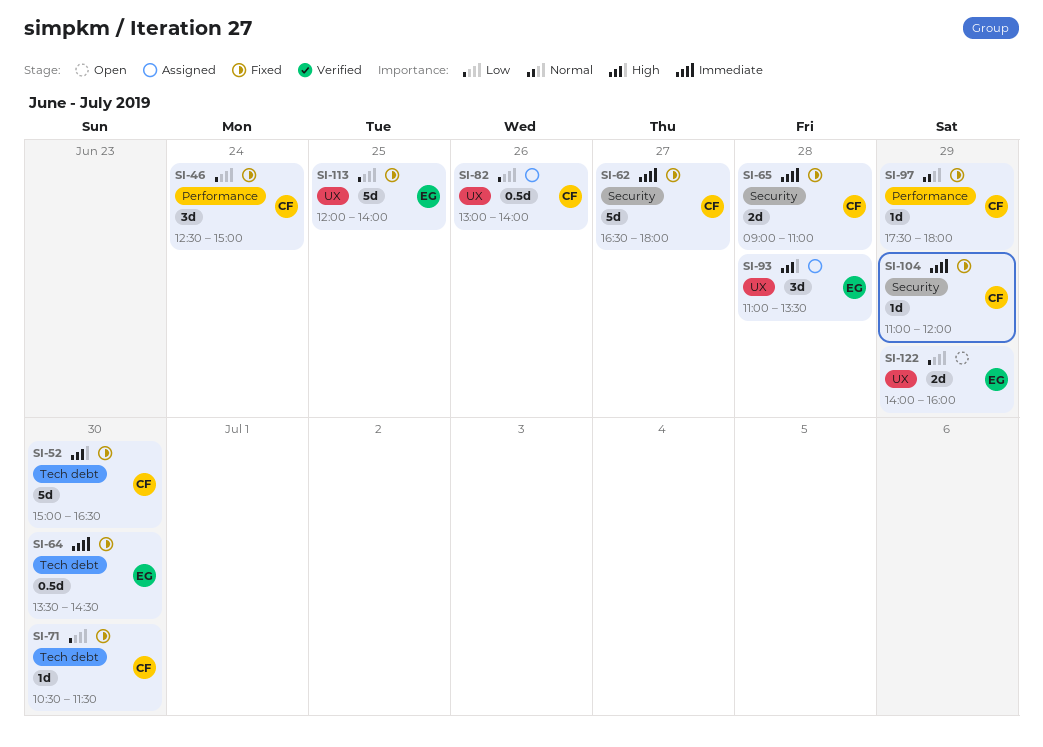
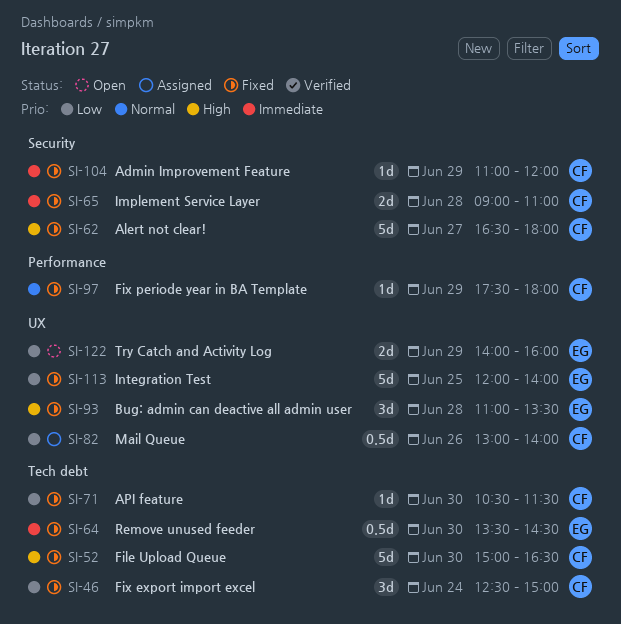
SI-46, label: Performance -> Tech debt
SI-62, priority: Immediate -> High
SI-93, status: Assigned -> Fixed

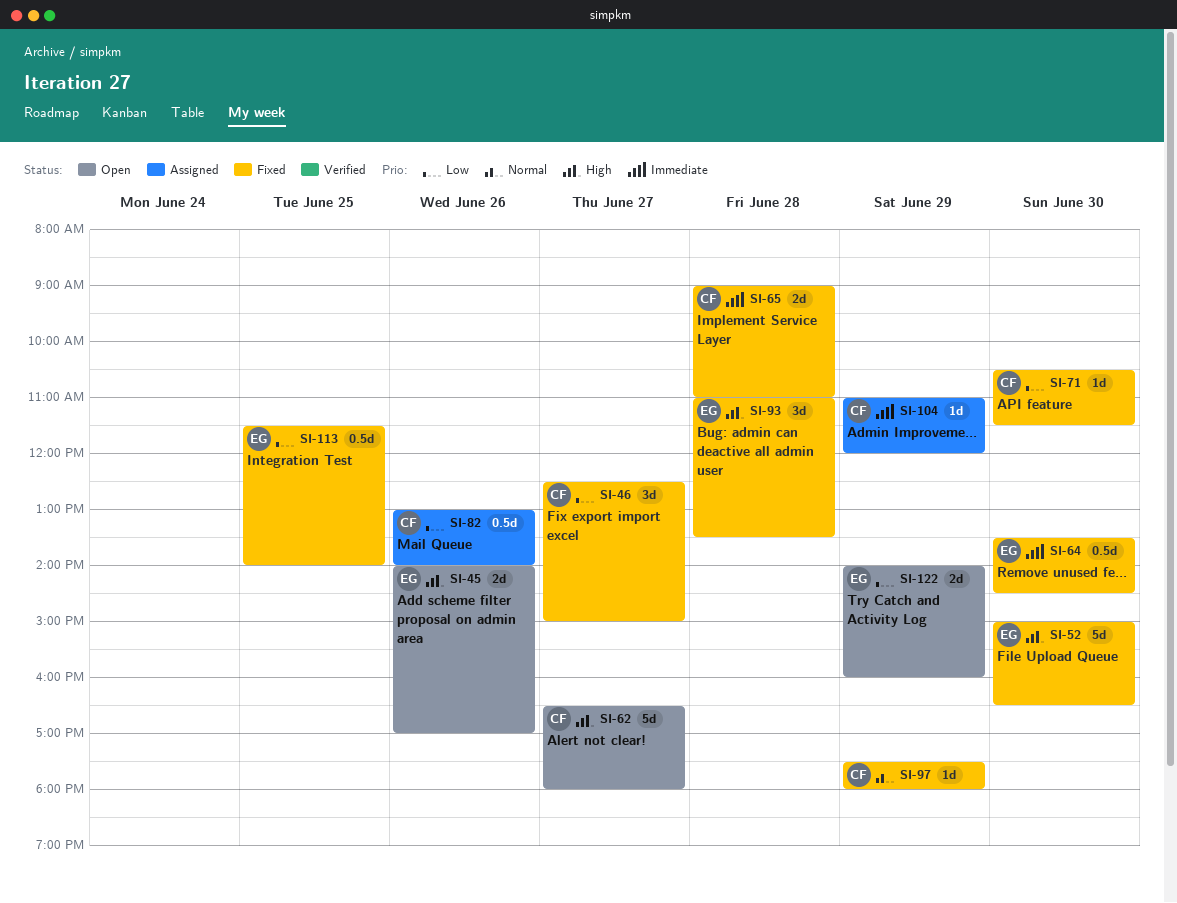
SI-45: none -> present
SI-46, day: Jun 24 -> Jun 27
SI-52, owner: CF -> EG
SI-62, status: Fixed -> Open
SI-104, status: Fixed -> Assigned
SI-113, estimate: 5d -> 0.5d
SI-113, begins: 12:00 -> 11:30

